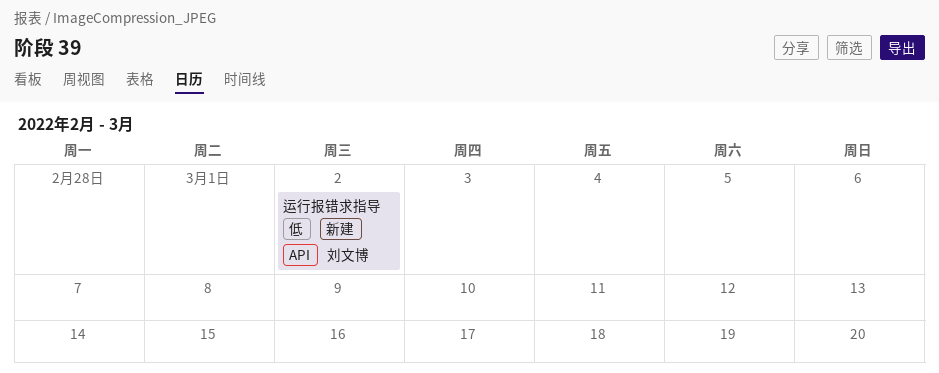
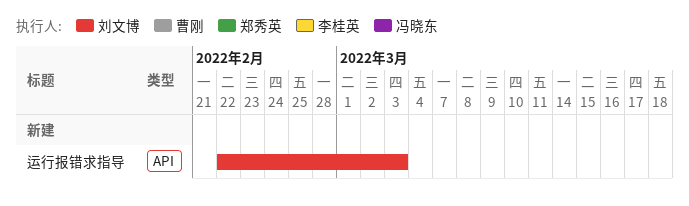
运行报错求指导, due: Mar 2 -> Mar 3

